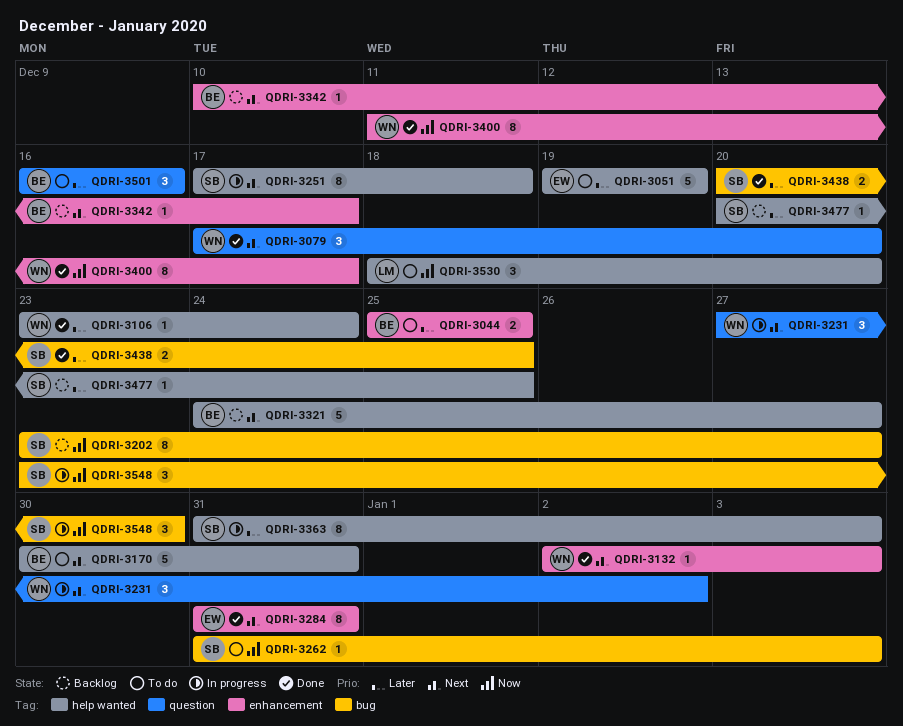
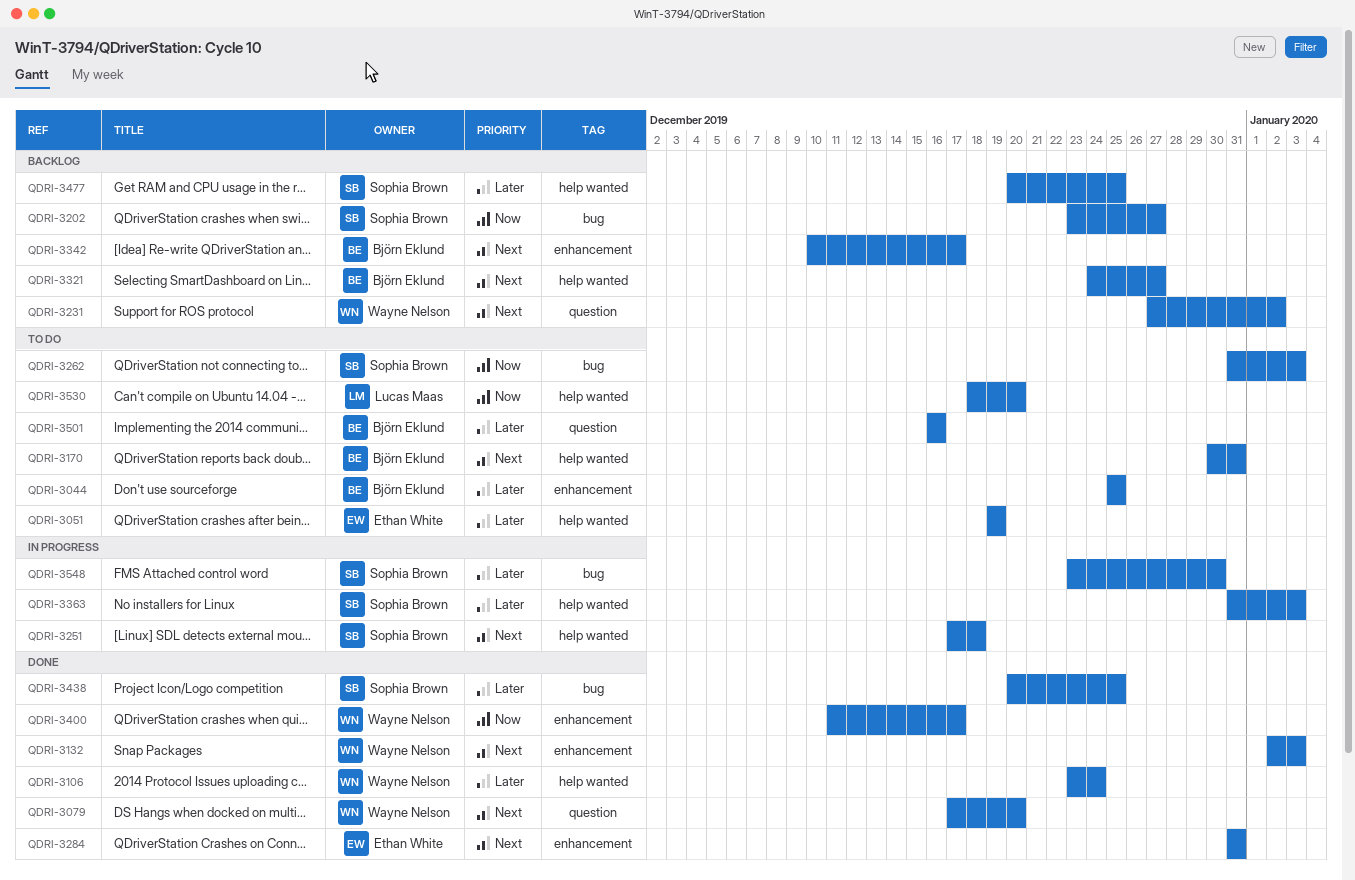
QDRI-3231, status: In progress -> Backlog
QDRI-3548, priority: Now -> Later

